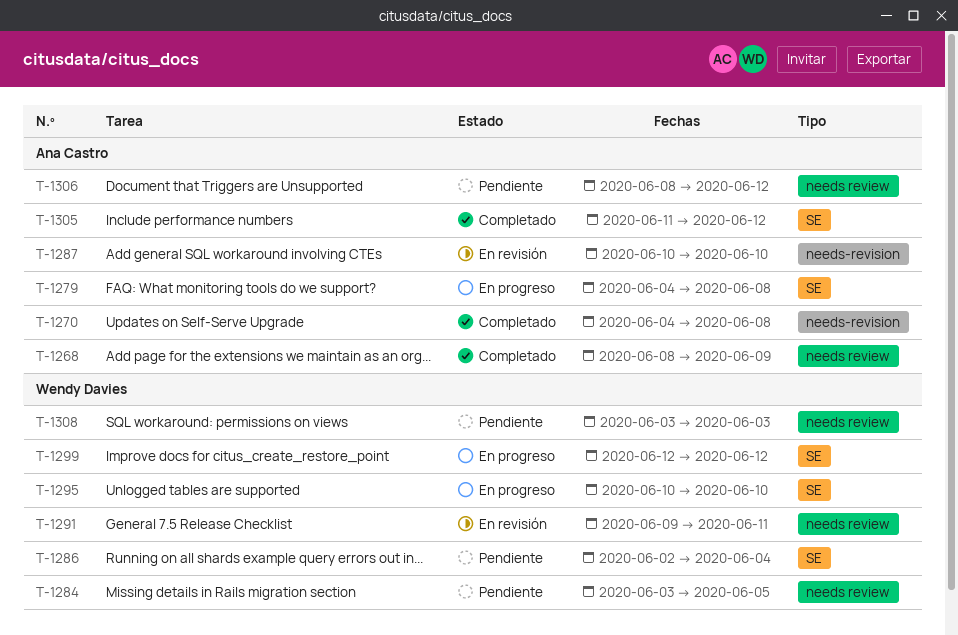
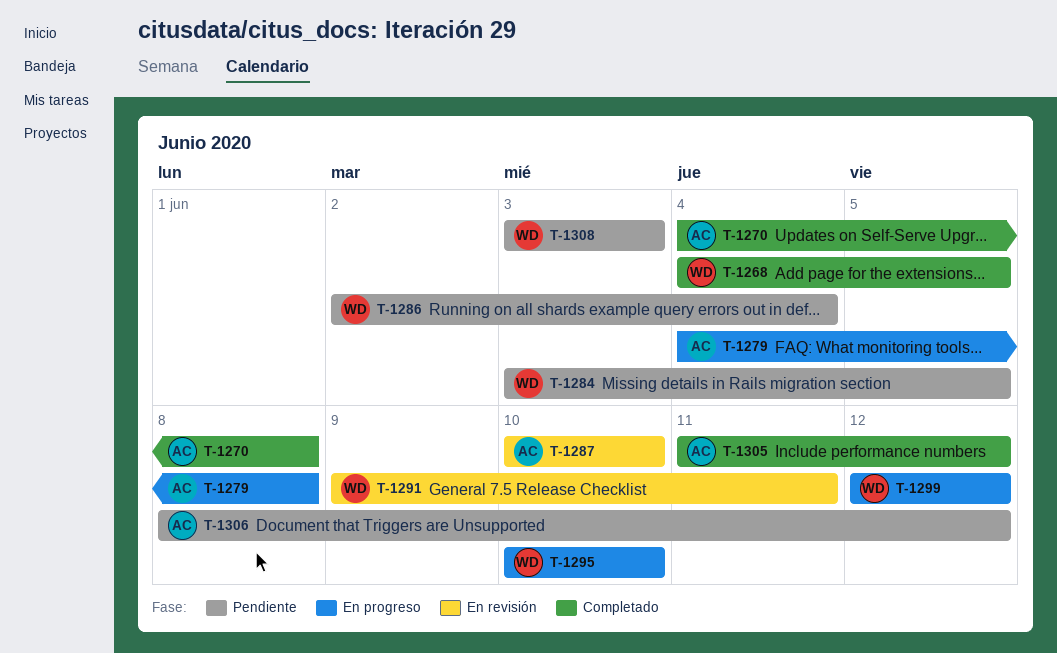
T-1268, owner: Ana Castro -> Wendy Davies
T-1268, start: Jun 8 -> Jun 4
T-1268, due: Jun 9 -> Jun 5

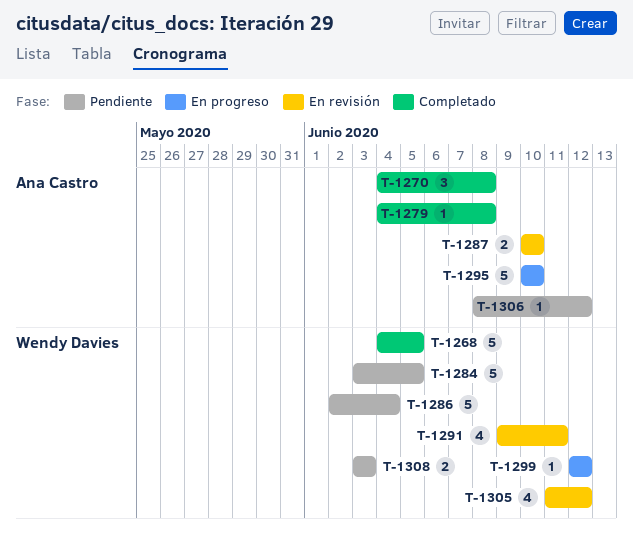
T-1279, status: En progreso -> Completado
T-1295, owner: Wendy Davies -> Ana Castro
T-1305, status: Completado -> En revisión
T-1305, owner: Ana Castro -> Wendy Davies

